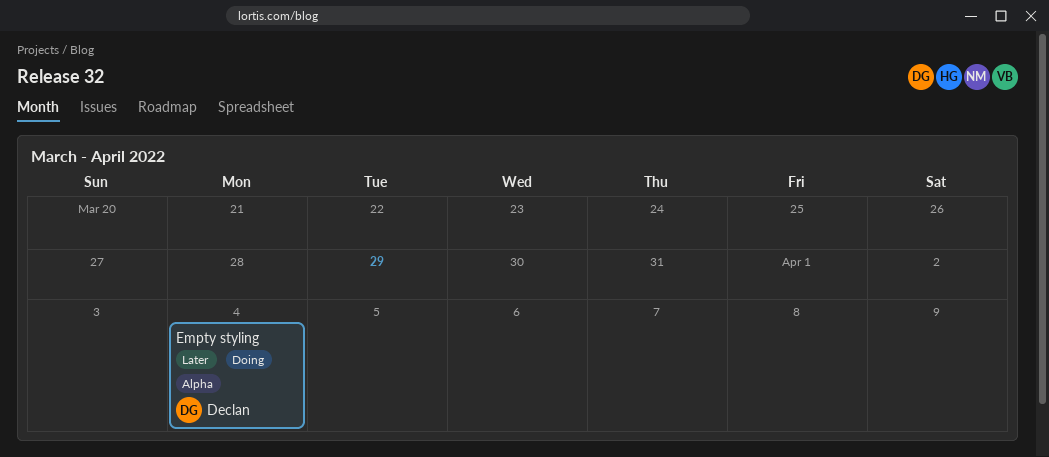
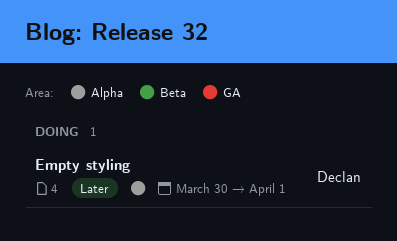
Empty styling, due: Apr 4 -> Apr 1

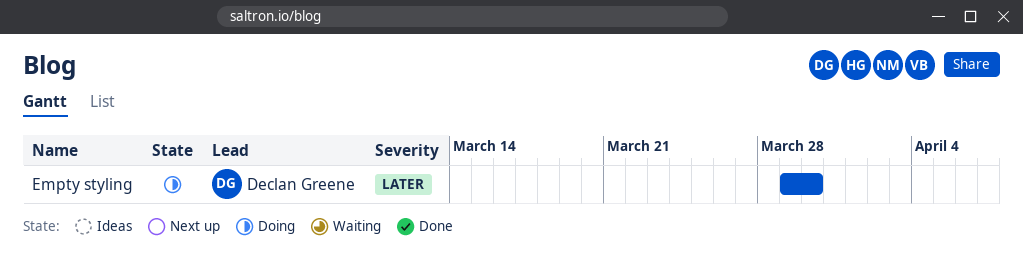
Empty styling, start: Mar 30 -> Mar 29
Empty styling, due: Apr 1 -> Mar 30

